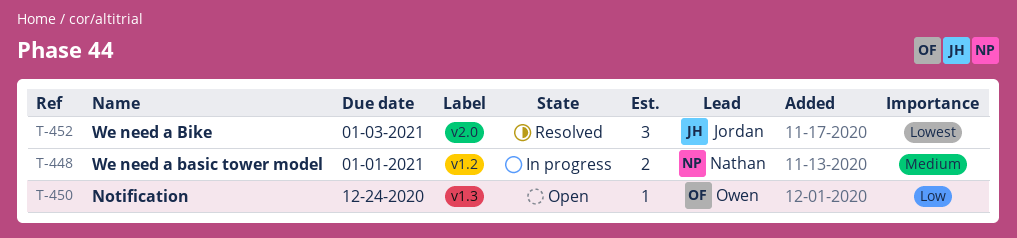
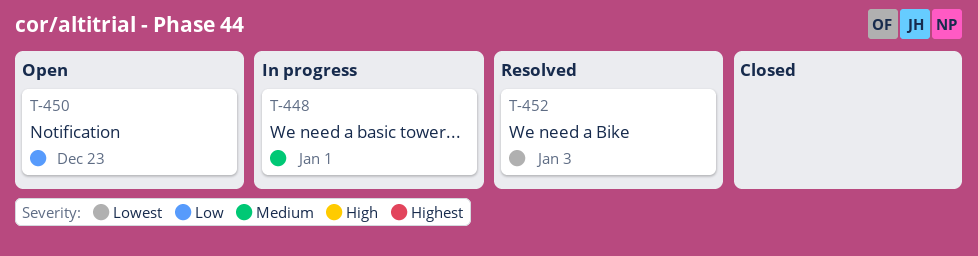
T-450, due: Dec 24 -> Dec 23

